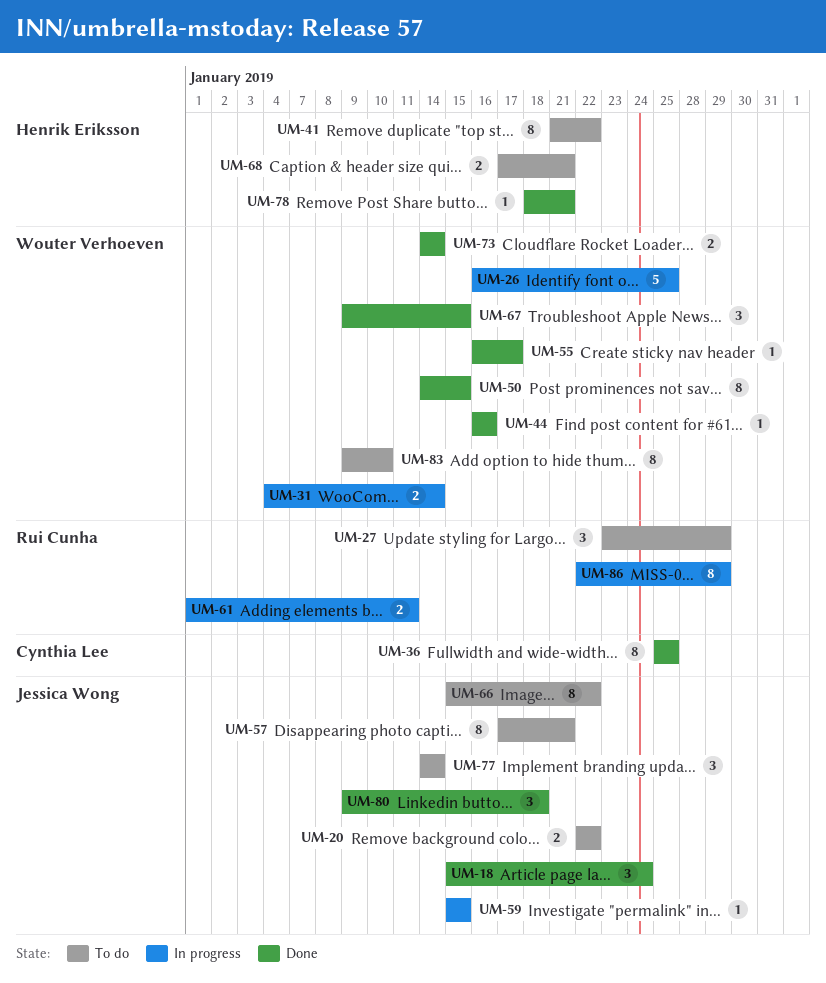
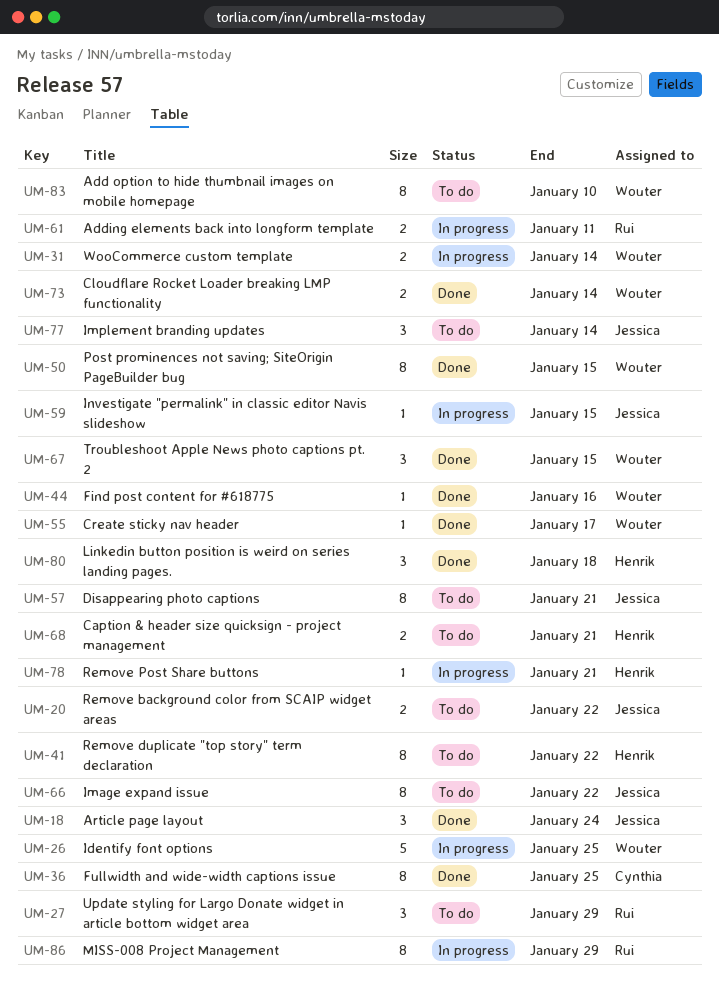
UM-78, status: Done -> In progress
UM-80, owner: Jessica Wong -> Henrik Eriksson

